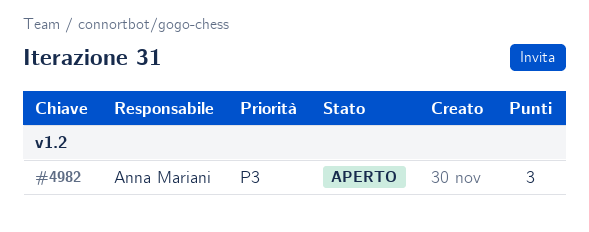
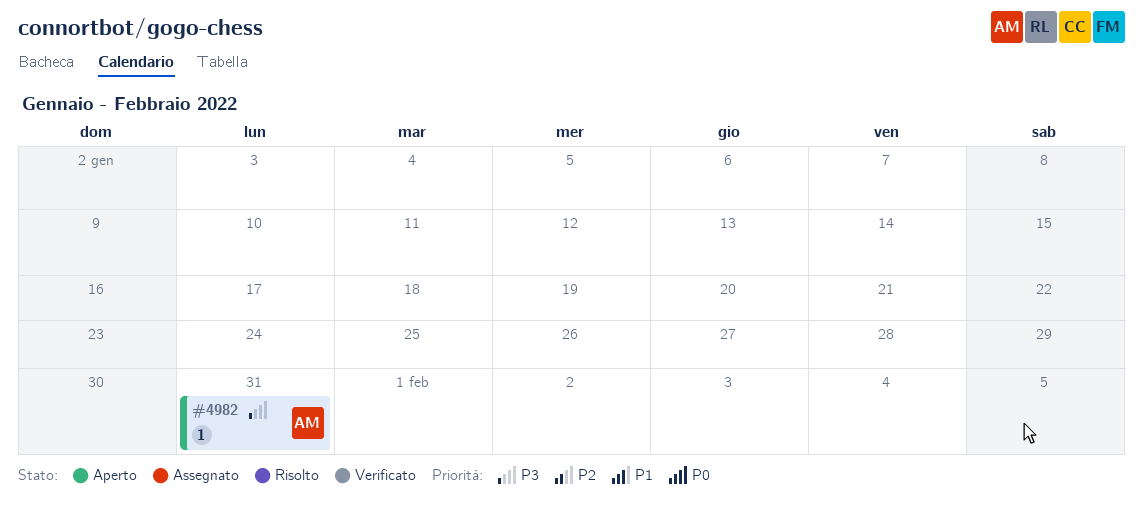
#4982, estimate: 3 -> 1

